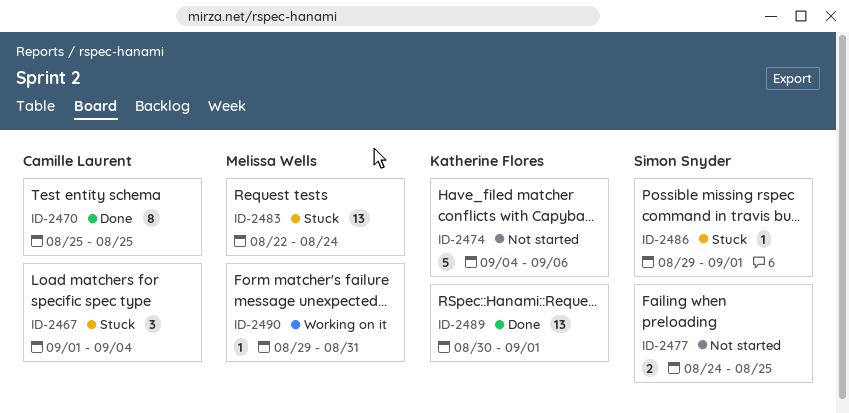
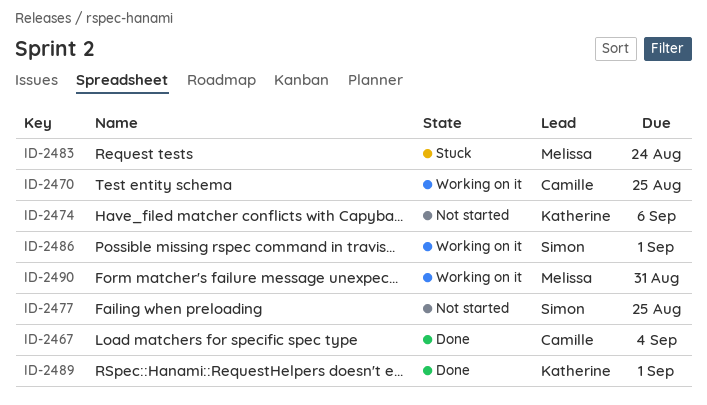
ID-2467, status: Stuck -> Done
ID-2470, status: Done -> Working on it
ID-2486, status: Stuck -> Working on it

